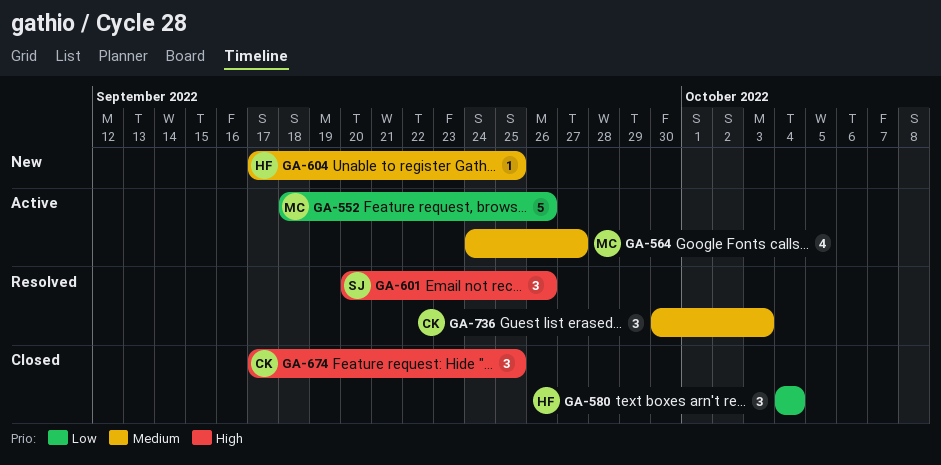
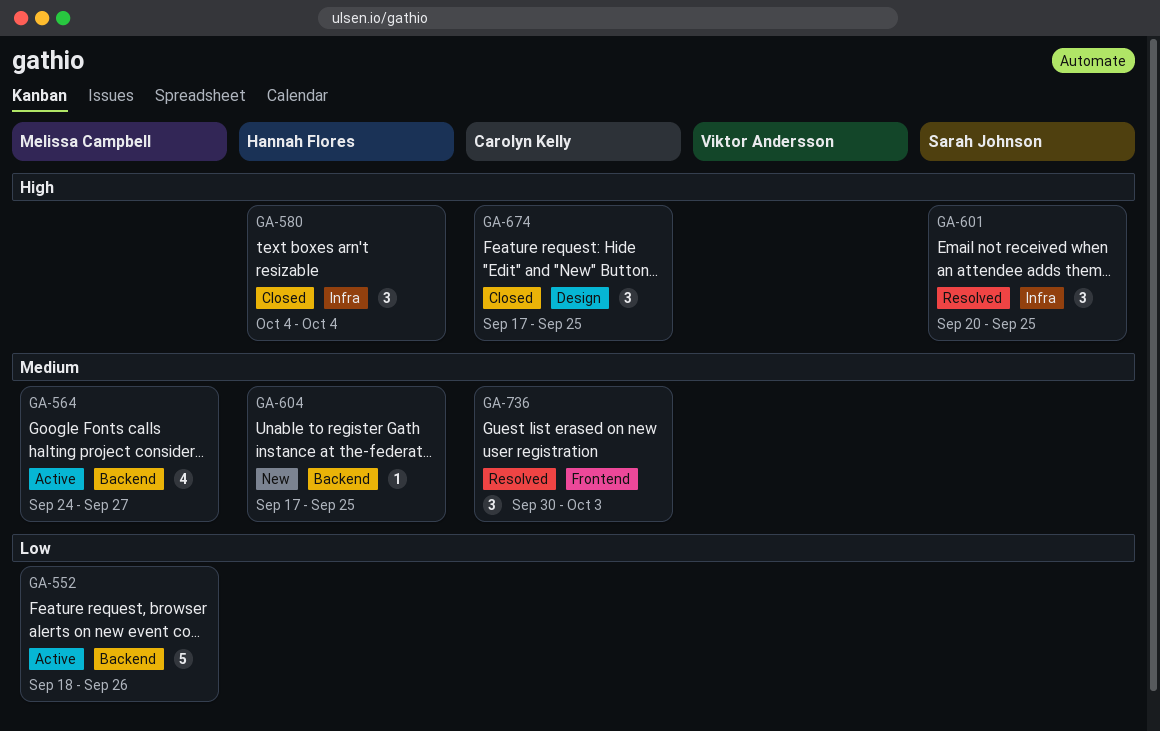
GA-580, priority: Low -> High
GA-601, due: Sep 26 -> Sep 25

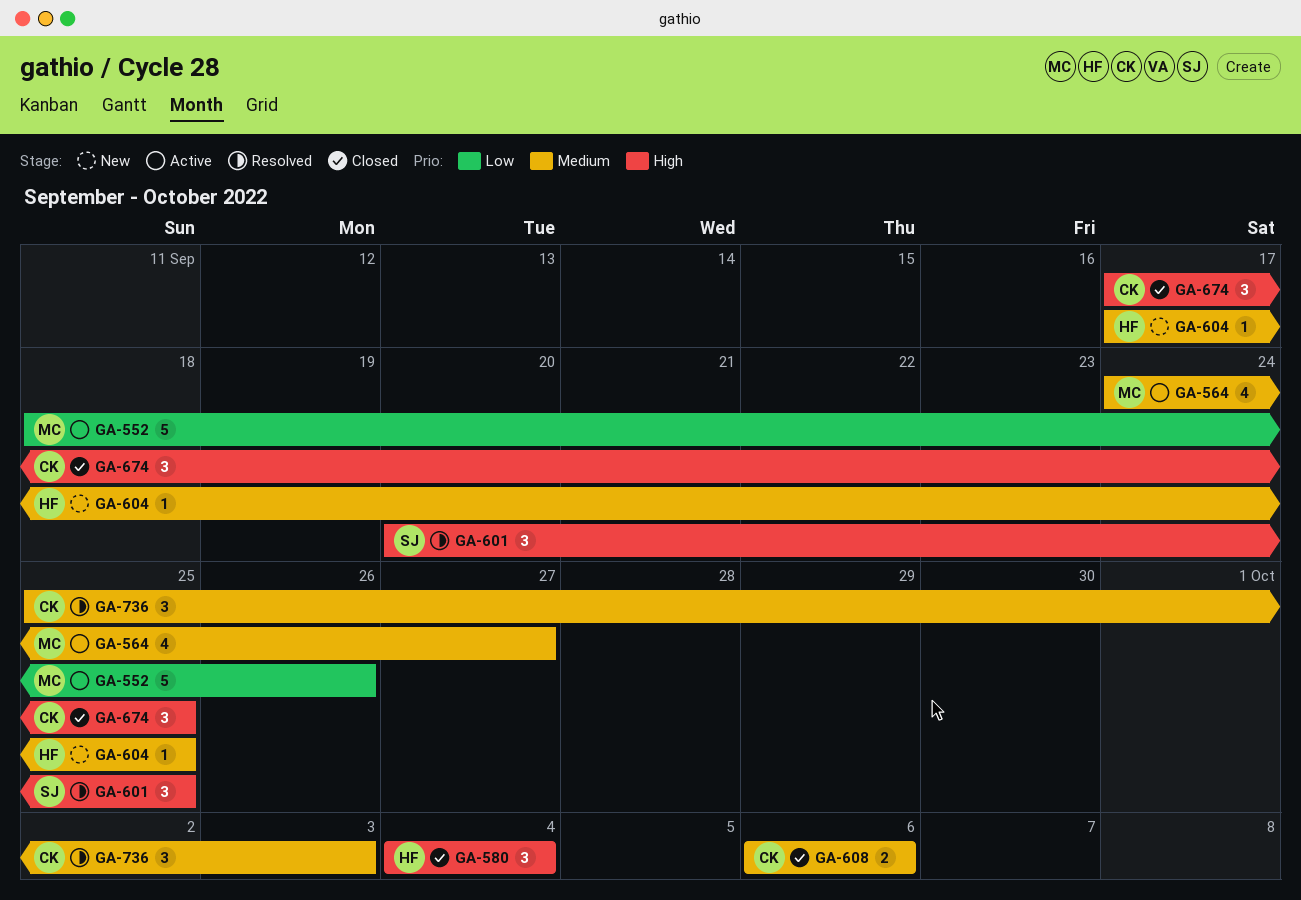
GA-608: none -> present
GA-736, start: Sep 30 -> Sep 25

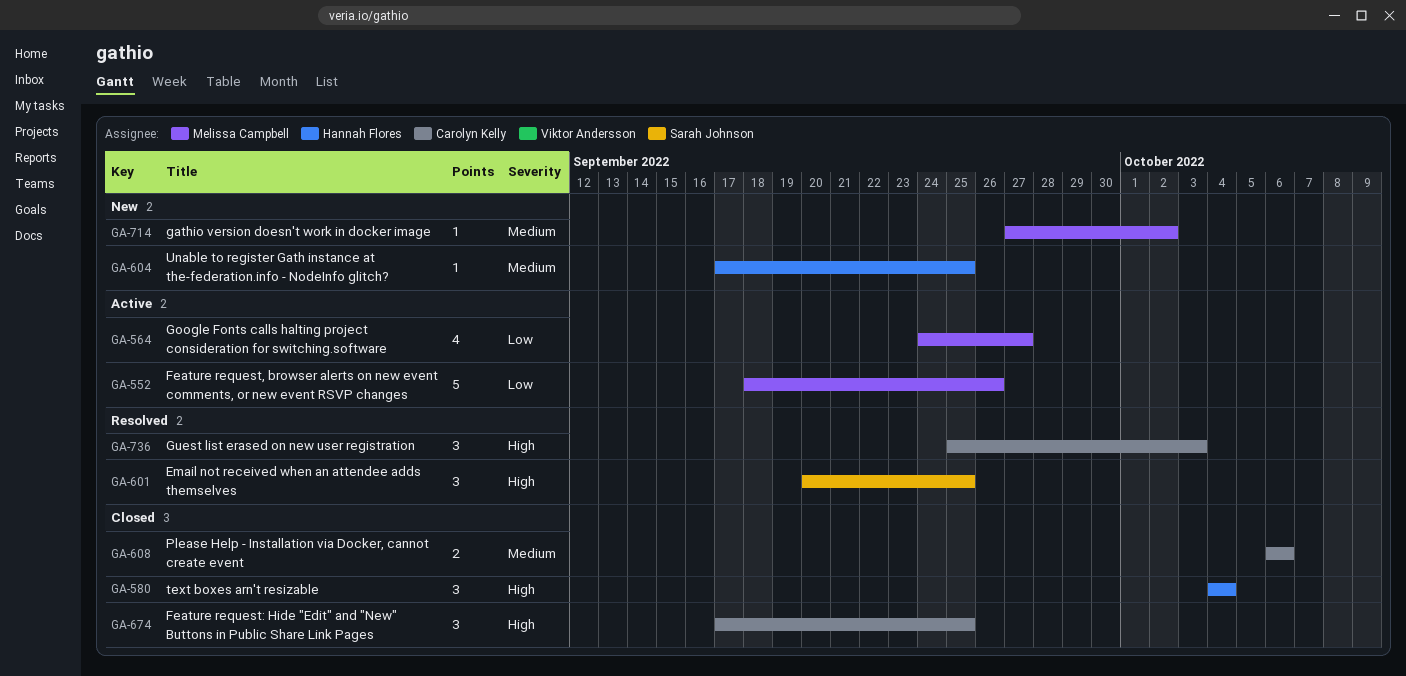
GA-564, priority: Medium -> Low
GA-714: none -> present
GA-736, priority: Medium -> High

